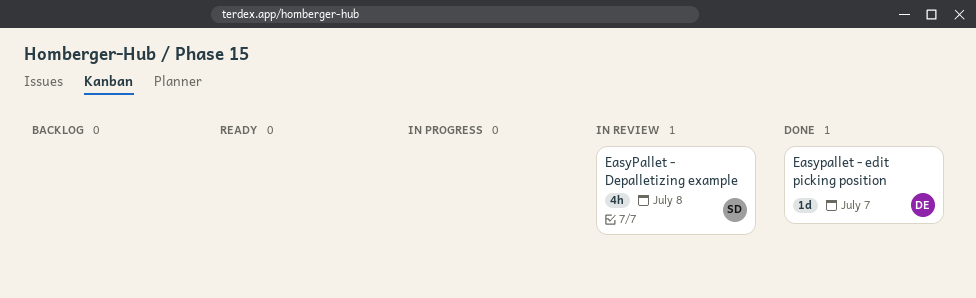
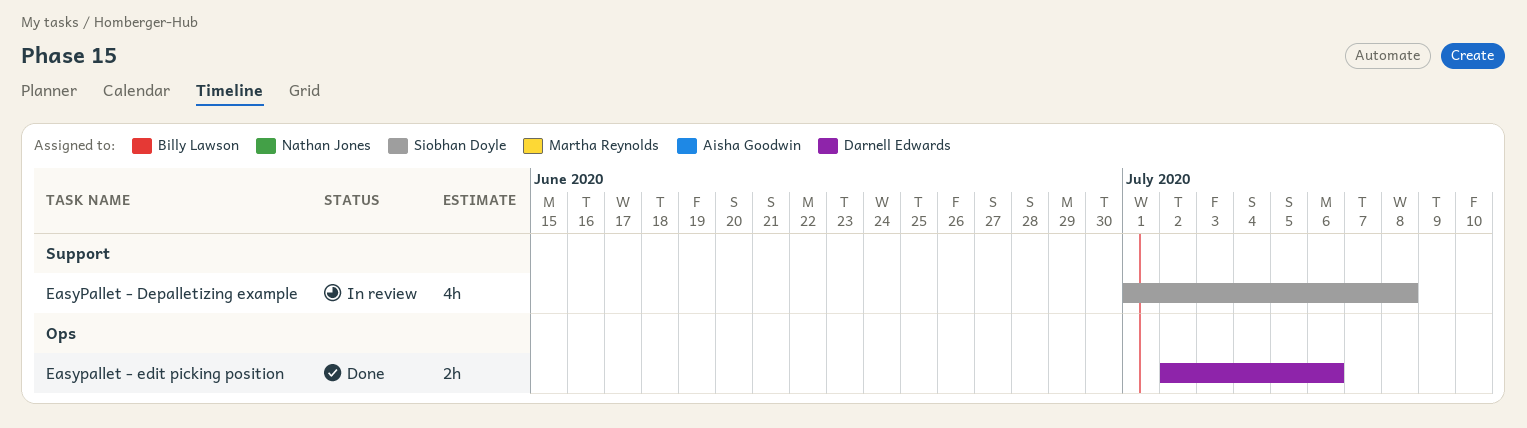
Easypallet - edit picking position, estimate: 1d -> 2h
Easypallet - edit picking position, due: Jul 7 -> Jul 6

